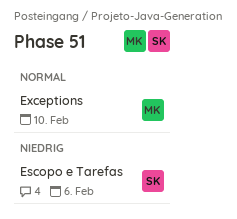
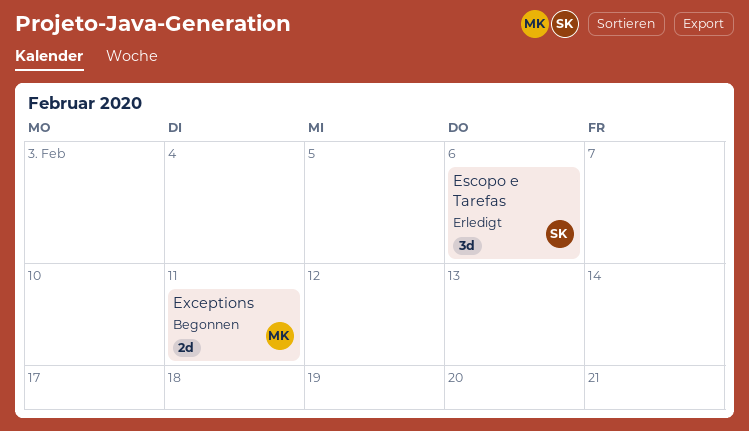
Exceptions, due: Feb 10 -> Feb 11

